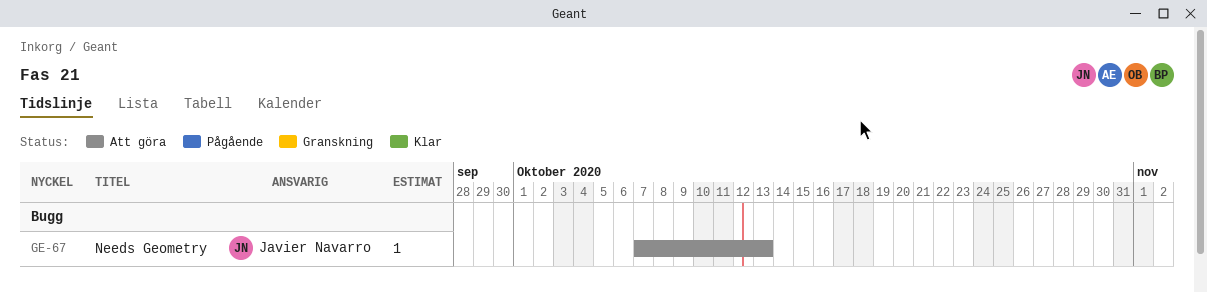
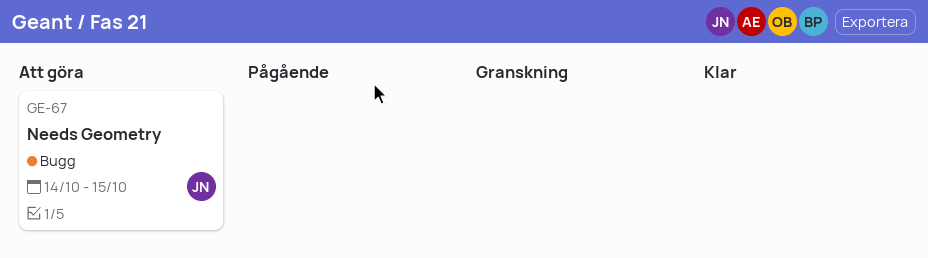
GE-67, start: Oct 7 -> Oct 14
GE-67, due: Oct 13 -> Oct 15

